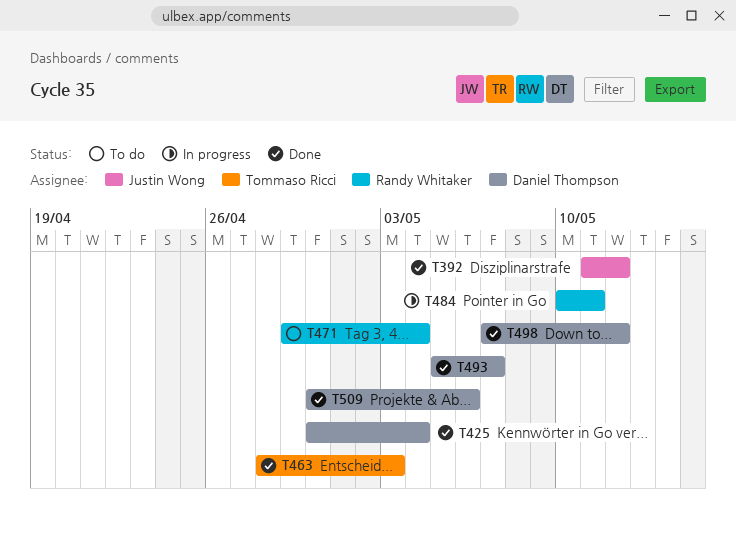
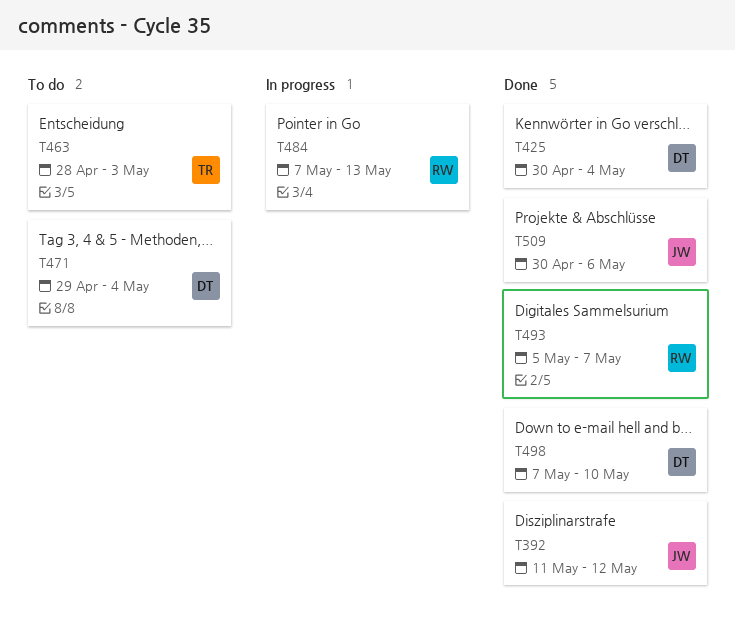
T463, status: Done -> To do
T471, owner: Randy Whitaker -> Daniel Thompson
T484, start: May 10 -> May 7
T484, due: May 11 -> May 13
T493, owner: Daniel Thompson -> Randy Whitaker
T498, due: May 12 -> May 10
T509, owner: Daniel Thompson -> Justin Wong

